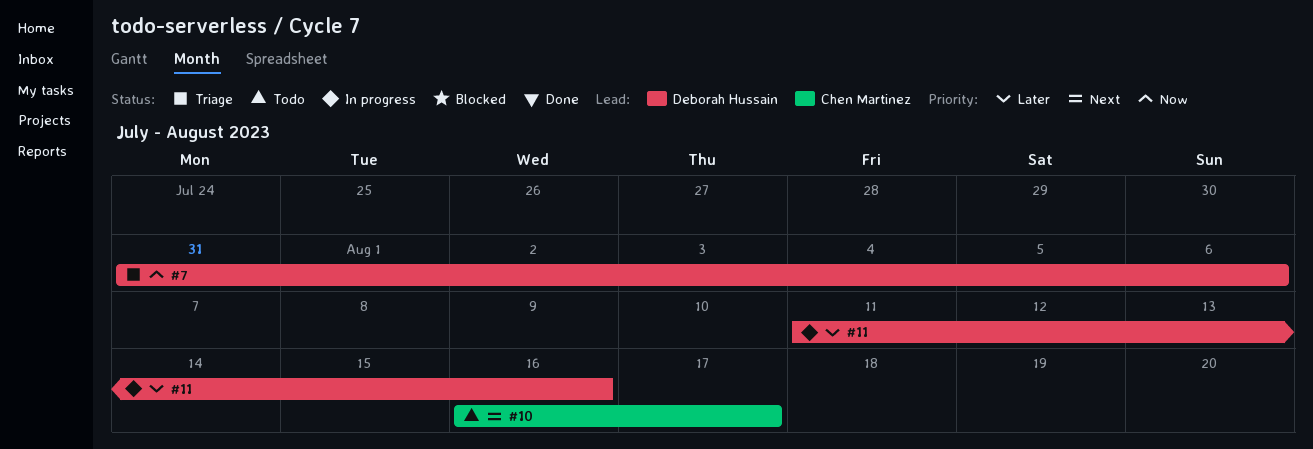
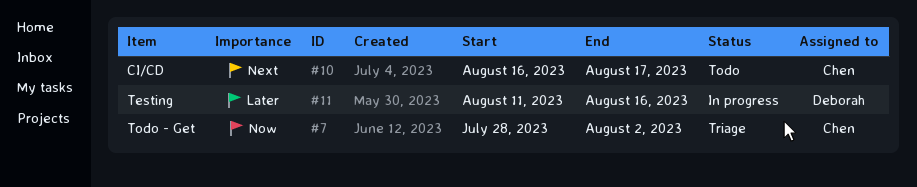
#7, owner: Deborah Hussain -> Chen Martinez
#7, start: Jul 31 -> Jul 28
#7, due: Aug 6 -> Aug 2

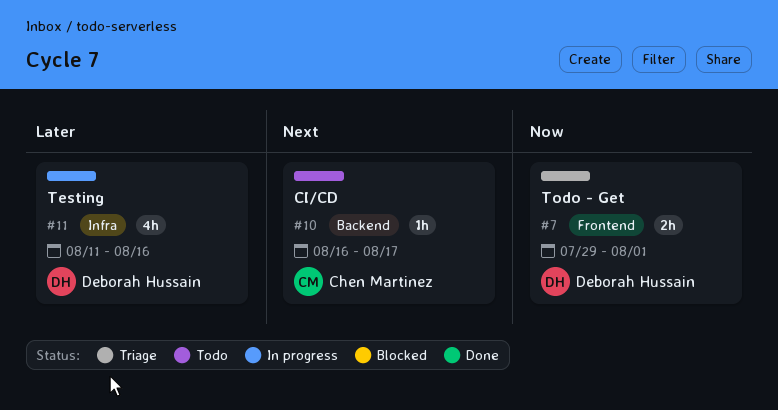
#7, owner: Chen Martinez -> Deborah Hussain
#7, start: Jul 28 -> Jul 29
#7, due: Aug 2 -> Aug 1

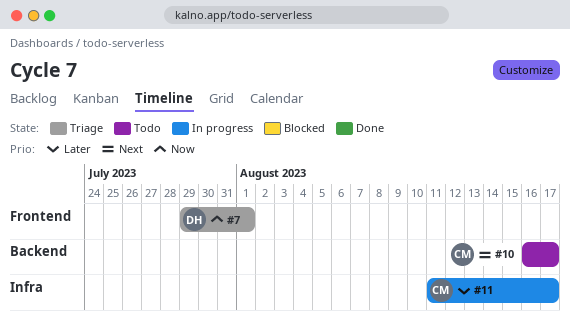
#11, owner: Deborah Hussain -> Chen Martinez
#11, due: Aug 16 -> Aug 17

